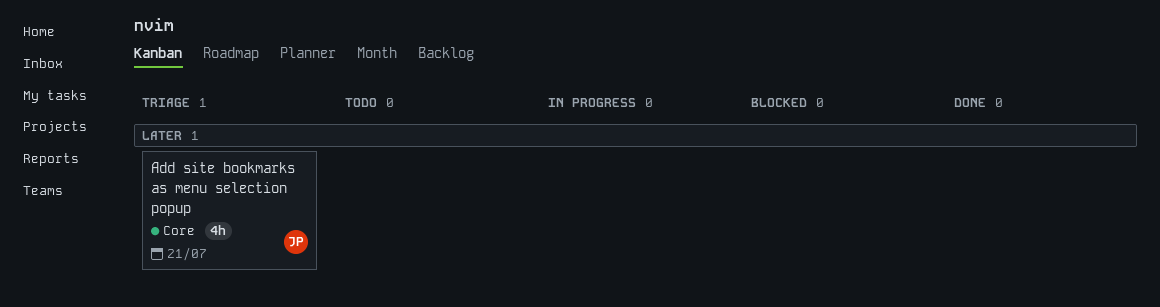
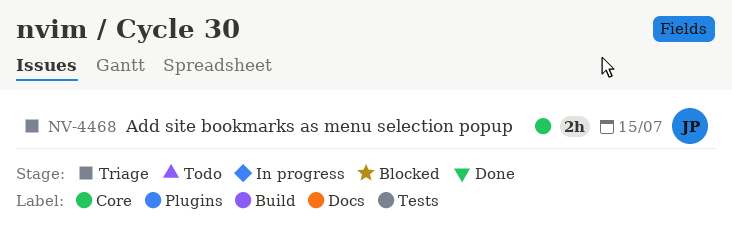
Add site bookmarks as menu selection popup, estimate: 4h -> 2h
Add site bookmarks as menu selection popup, due: Jul 21 -> Jul 15

